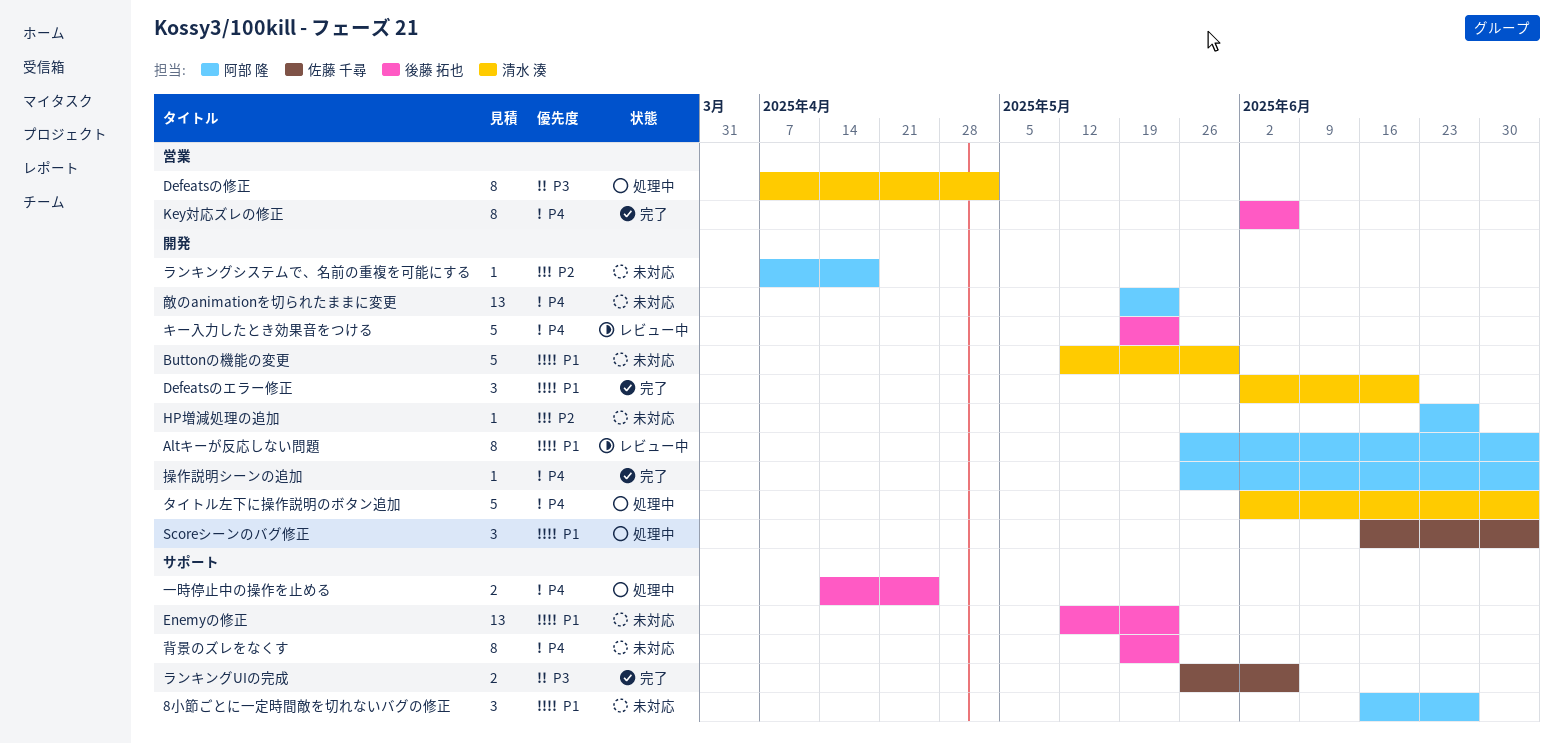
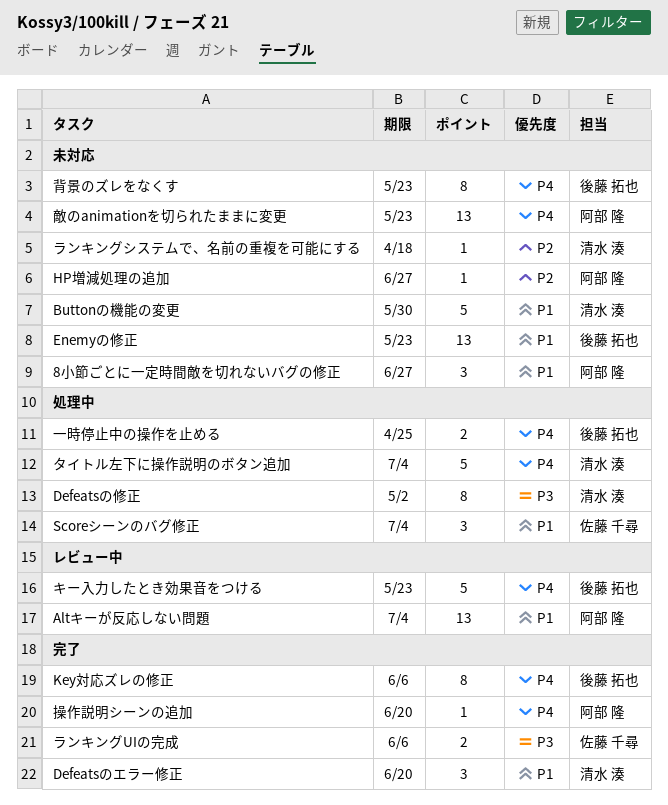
Altキーが反応しない問題, estimate: 8 -> 13
ランキングシステムで、名前の重複を可能にする, owner: 阿部 隆 -> 清水 湊
操作説明シーンの追加, due: Jul 4 -> Jun 20

